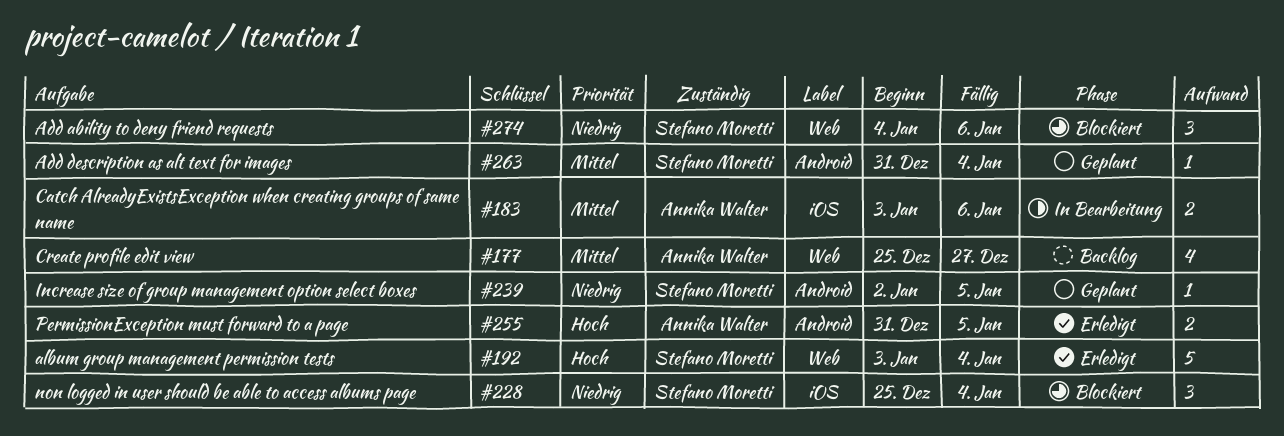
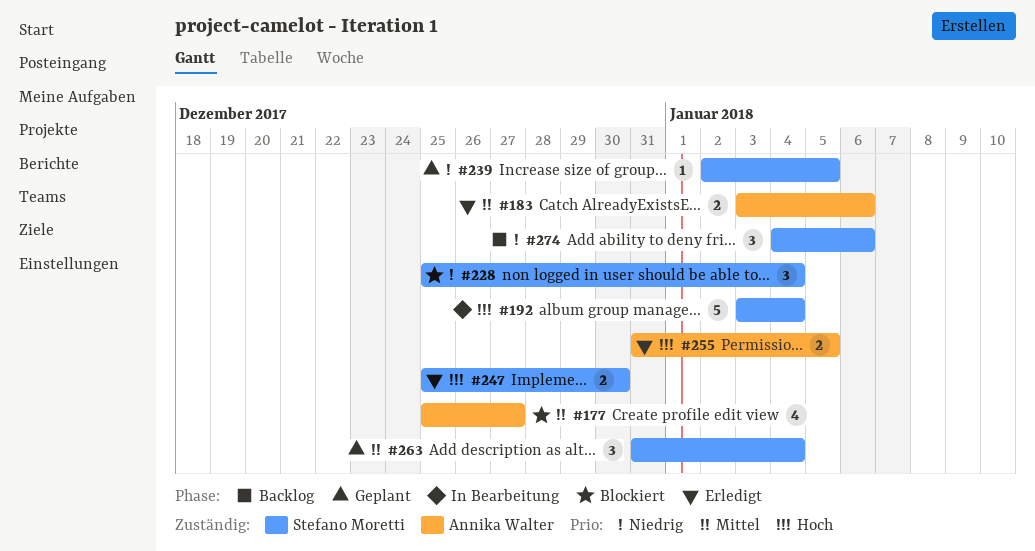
#177, status: Backlog -> Blockiert
#183, status: In Bearbeitung -> Erledigt
#192, status: Erledigt -> In Bearbeitung
#247: none -> present
#263, estimate: 1 -> 3
#274, status: Blockiert -> Backlog

